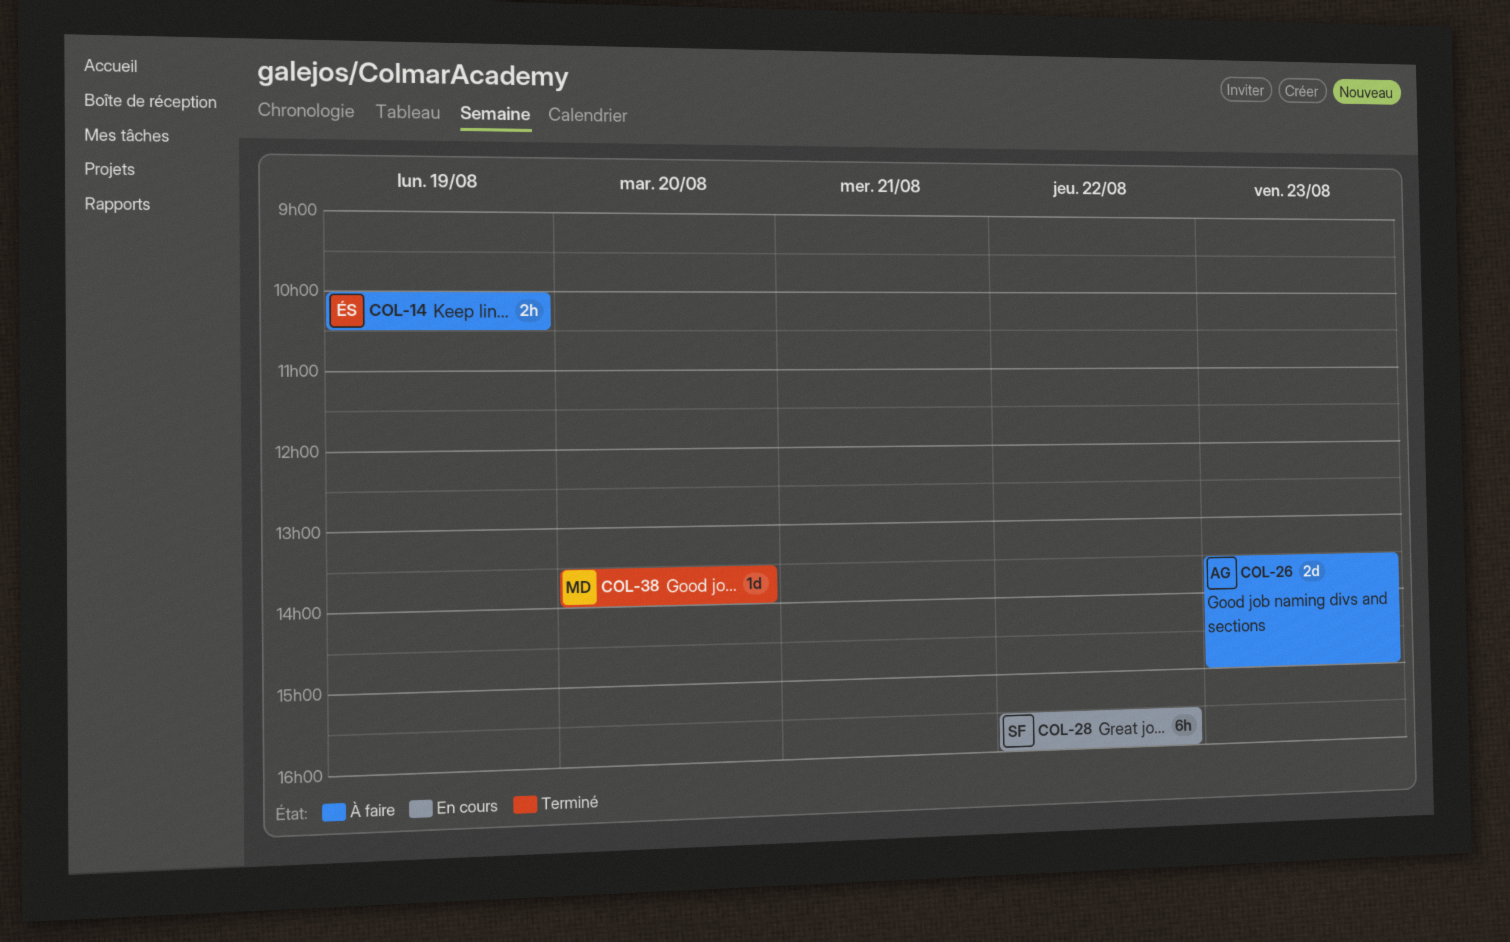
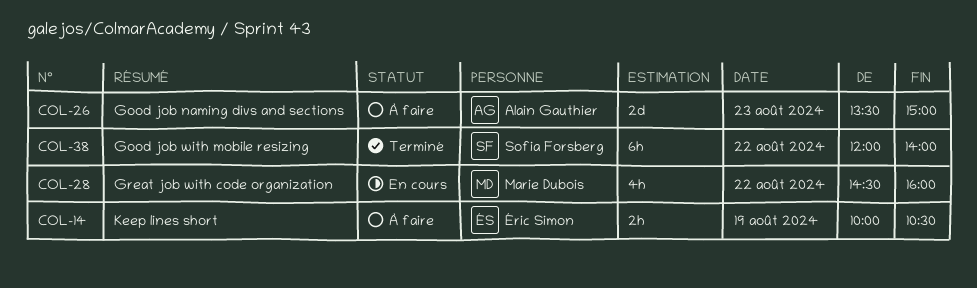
COL-28, owner: Sofia Forsberg -> Marie Dubois
COL-28, estimate: 6h -> 4h
COL-28, begins: 15:30 -> 14:30
COL-38, owner: Marie Dubois -> Sofia Forsberg
COL-38, estimate: 1d -> 6h
COL-38, day: Aug 20 -> Aug 22
COL-38, begins: 13:30 -> 12:00

